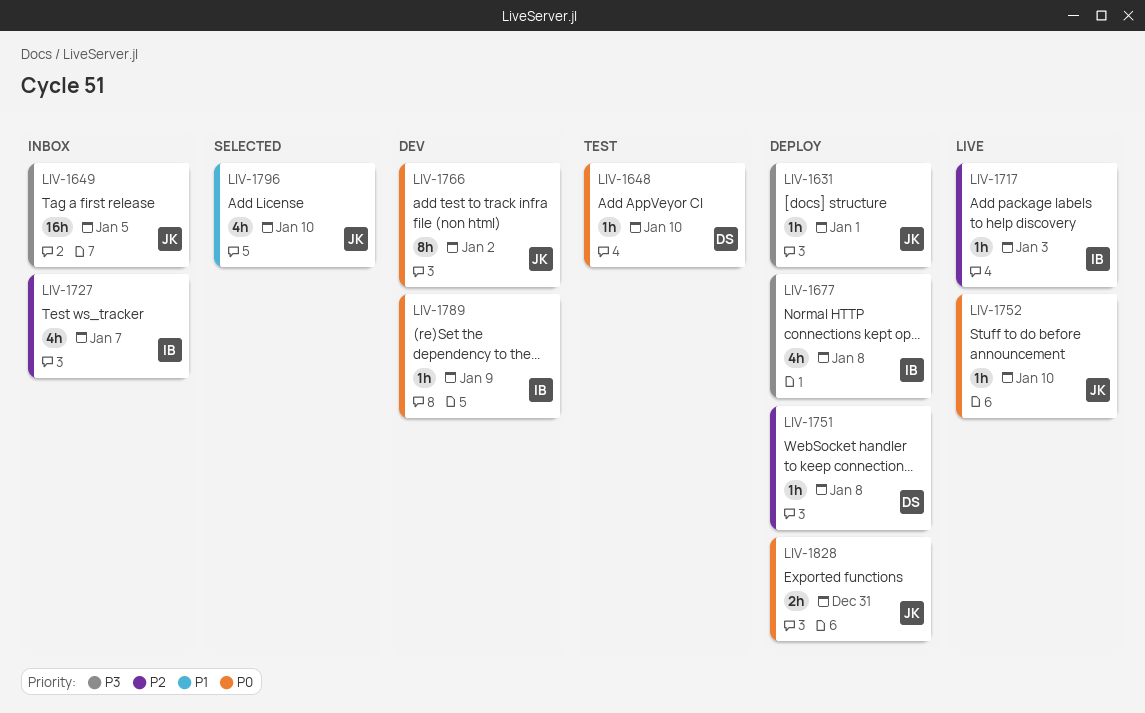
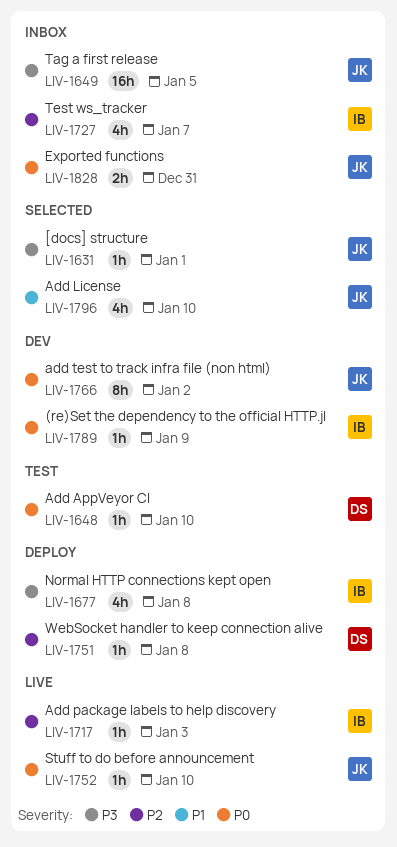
LIV-1631, status: Deploy -> Selected
LIV-1828, status: Deploy -> Inbox

